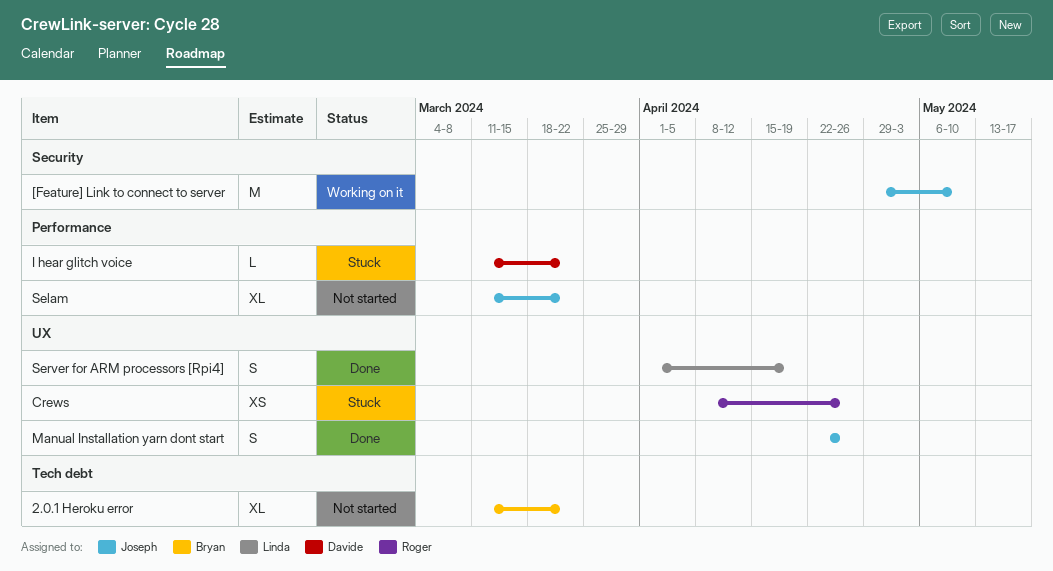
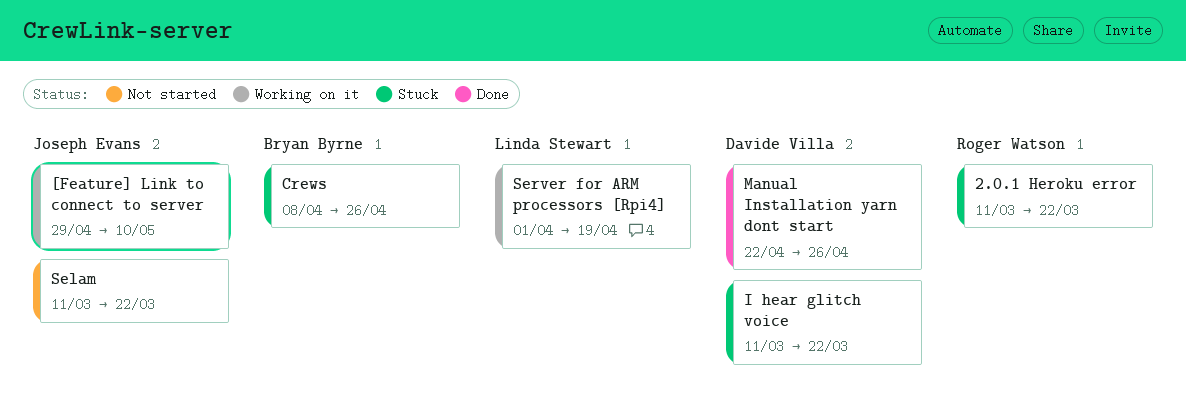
2.0.1 Heroku error, status: Not started -> Stuck
2.0.1 Heroku error, owner: Bryan Byrne -> Roger Watson
Crews, owner: Roger Watson -> Bryan Byrne
Manual Installation yarn dont start, owner: Joseph Evans -> Davide Villa
Server for ARM processors [Rpi4], status: Done -> Working on it

